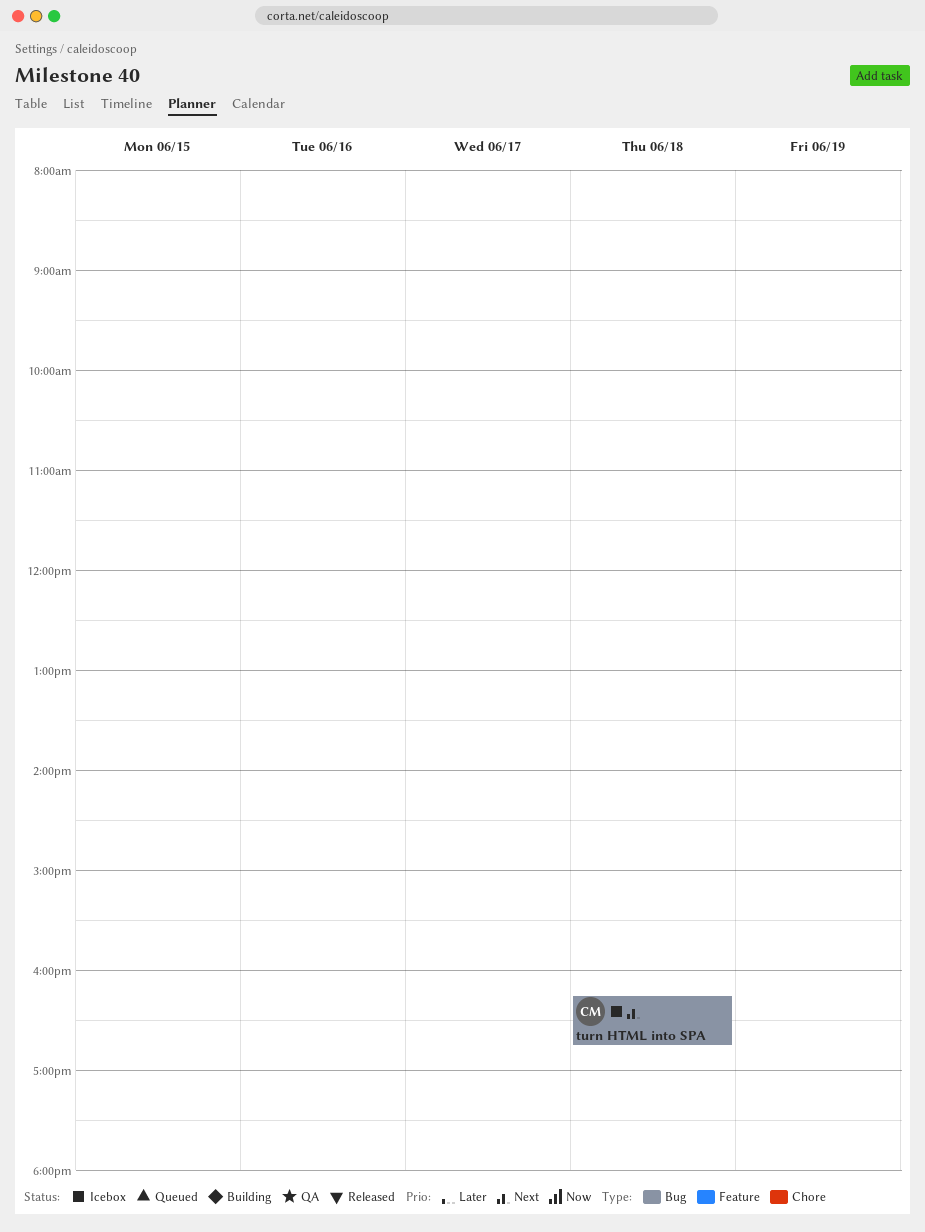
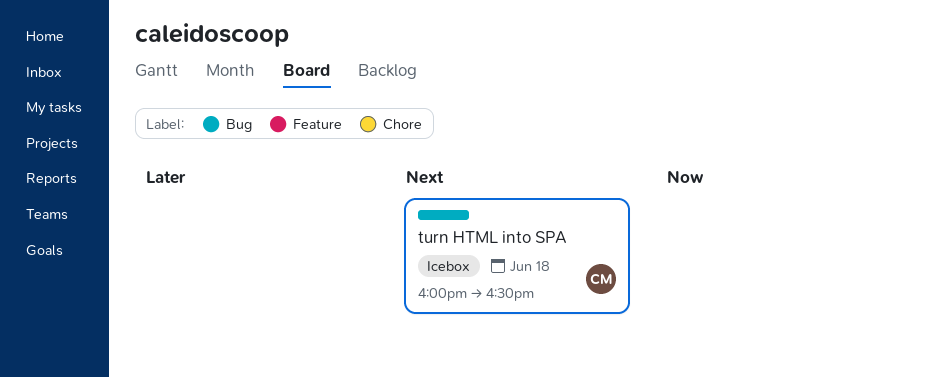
turn HTML into SPA, begins: 16:15 -> 16:00
turn HTML into SPA, ends: 16:45 -> 16:30

